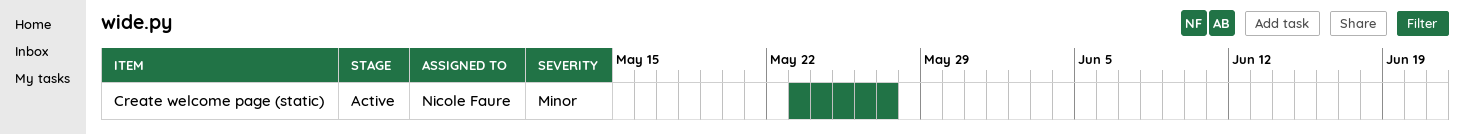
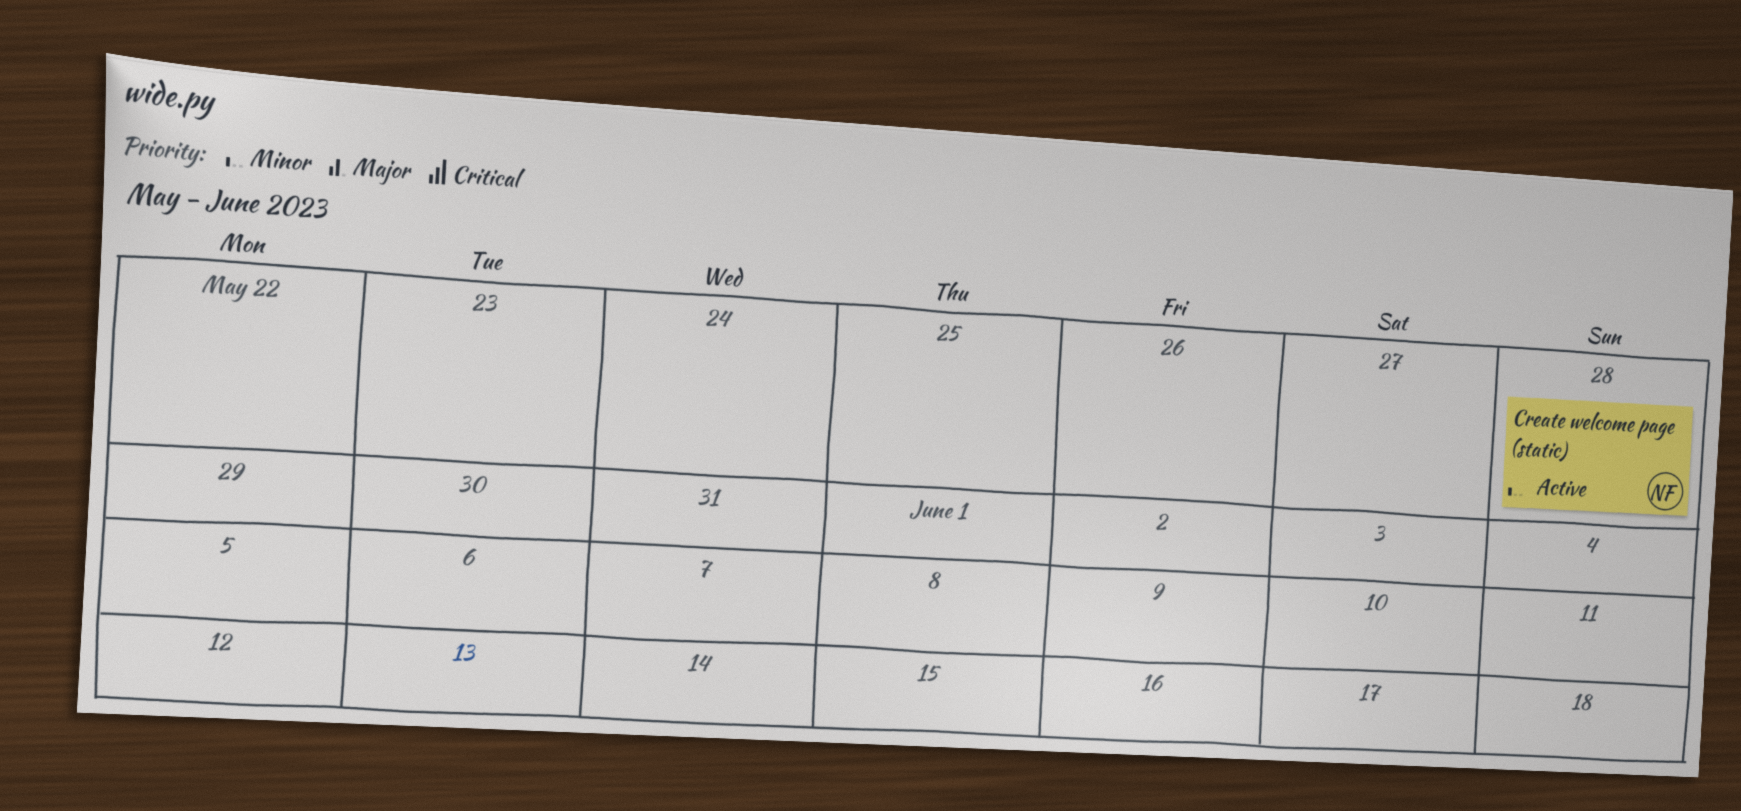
Create welcome page (static), due: May 27 -> May 28

